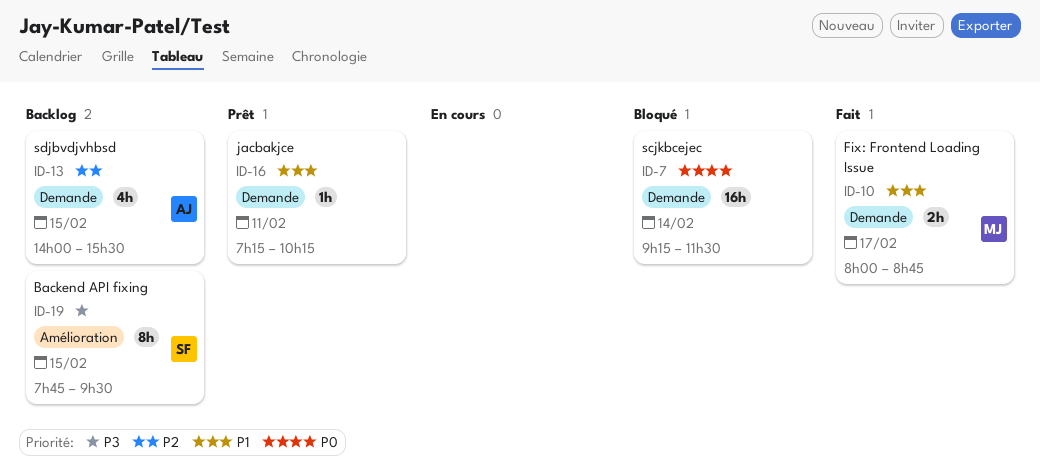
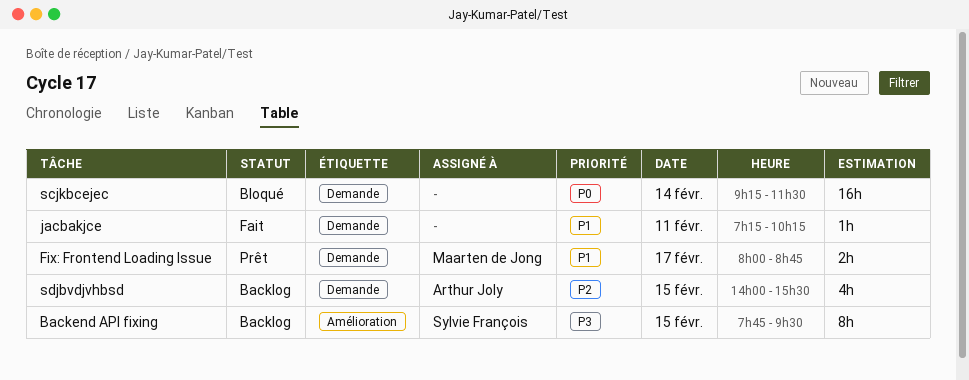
Fix: Frontend Loading Issue, status: Fait -> Prêt
jacbakjce, status: Prêt -> Fait

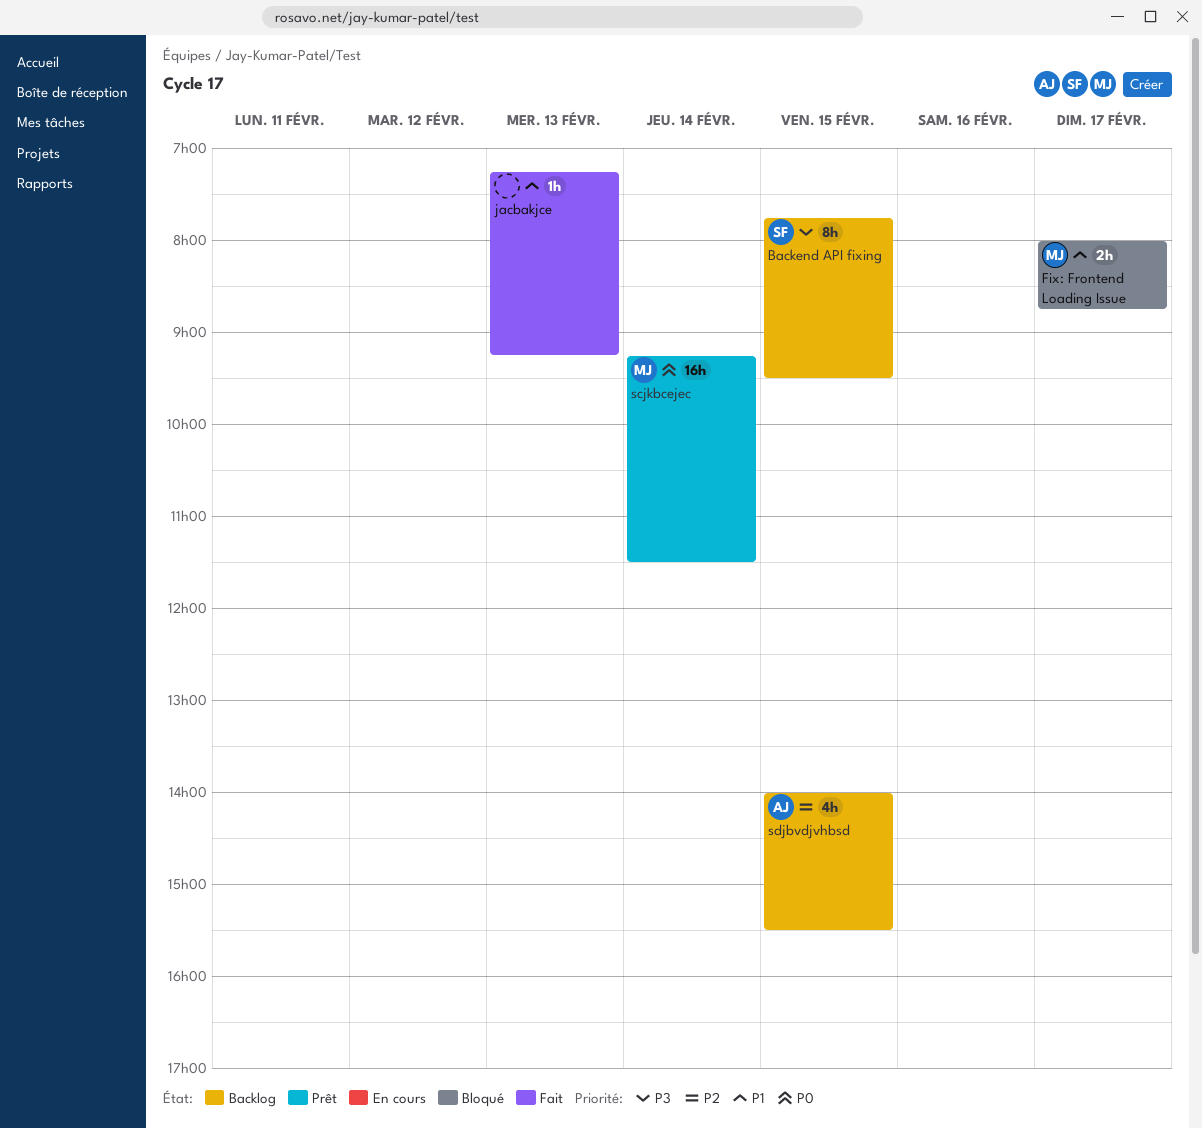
Fix: Frontend Loading Issue, status: Prêt -> Bloqué
jacbakjce, day: Feb 11 -> Feb 13
jacbakjce, ends: 10:15 -> 09:15
scjkbcejec, status: Bloqué -> Prêt
scjkbcejec, owner: none -> Maarten de Jong

